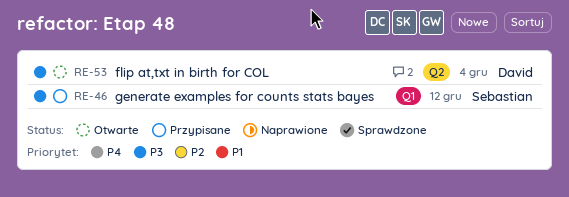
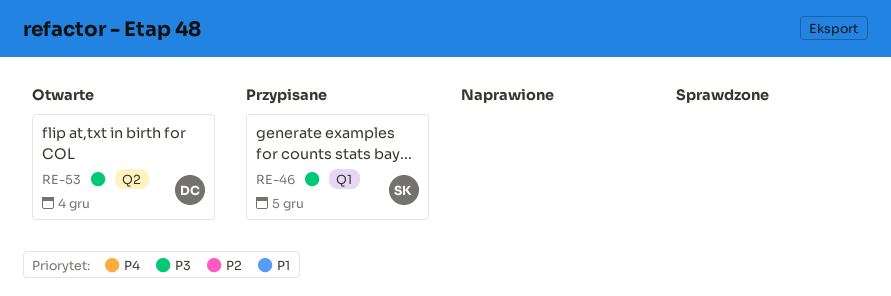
RE-46, due: Dec 12 -> Dec 5

